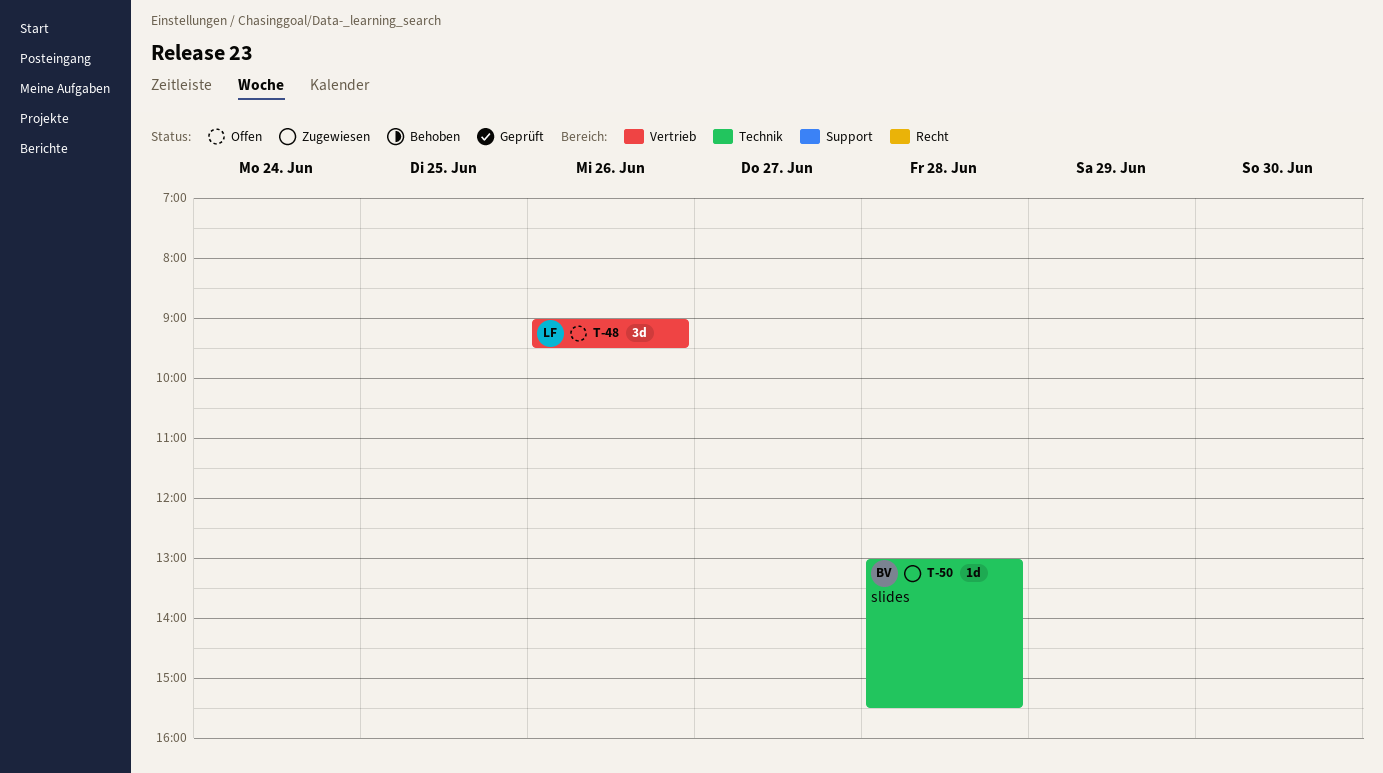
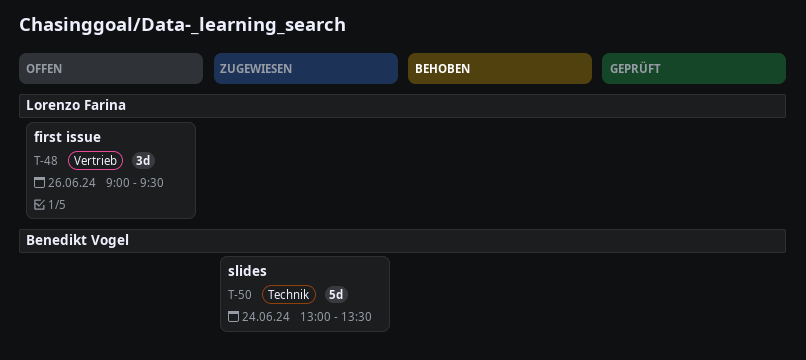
T-50, estimate: 1d -> 5d
T-50, day: Jun 28 -> Jun 24
T-50, ends: 15:30 -> 13:30

